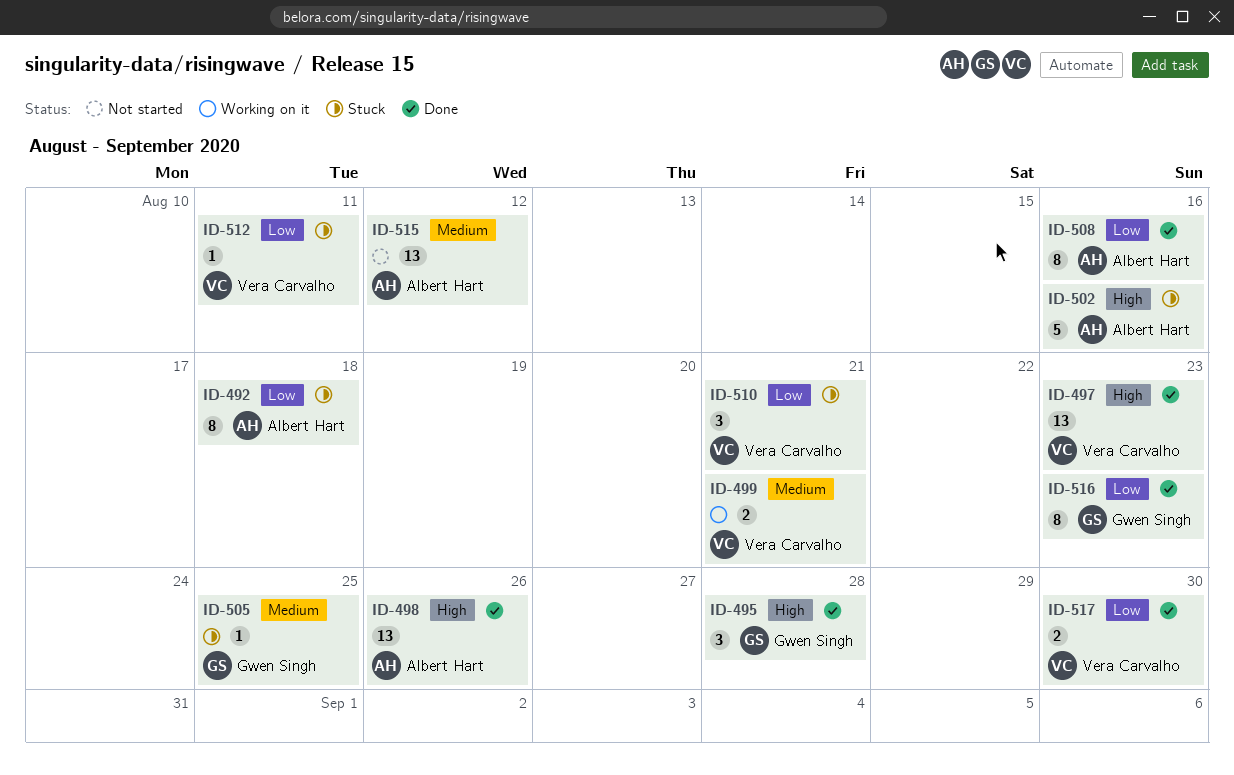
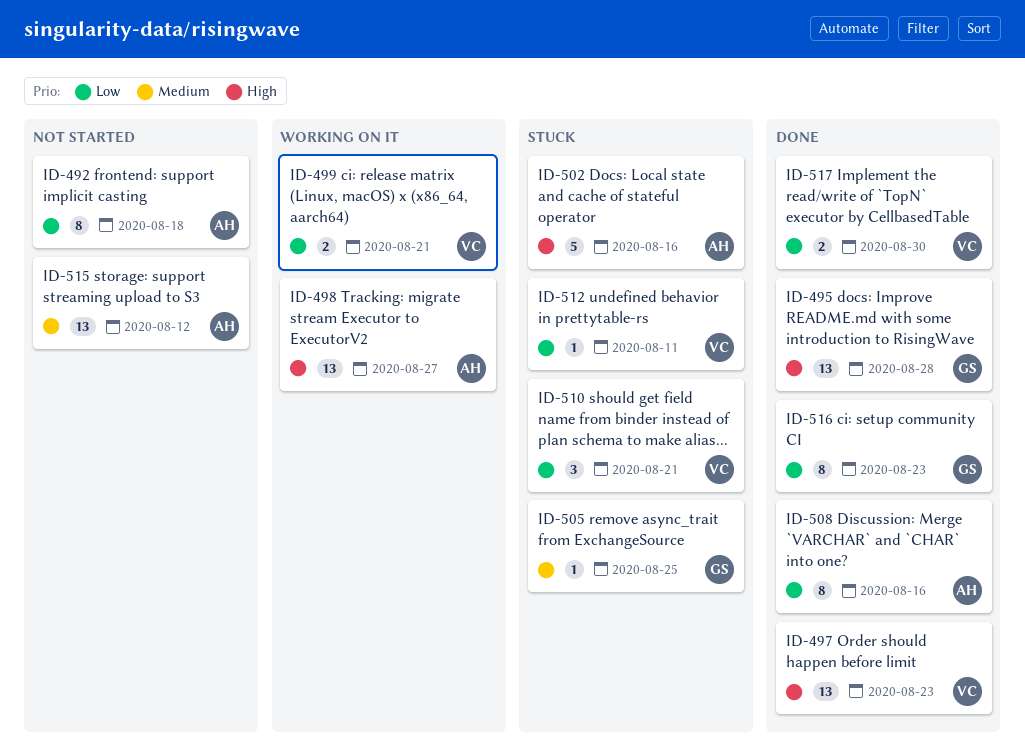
ID-492, status: Stuck -> Not started
ID-495, estimate: 3 -> 13
ID-498, status: Done -> Working on it
ID-498, due: Aug 26 -> Aug 27
ID-499, priority: Medium -> Low

